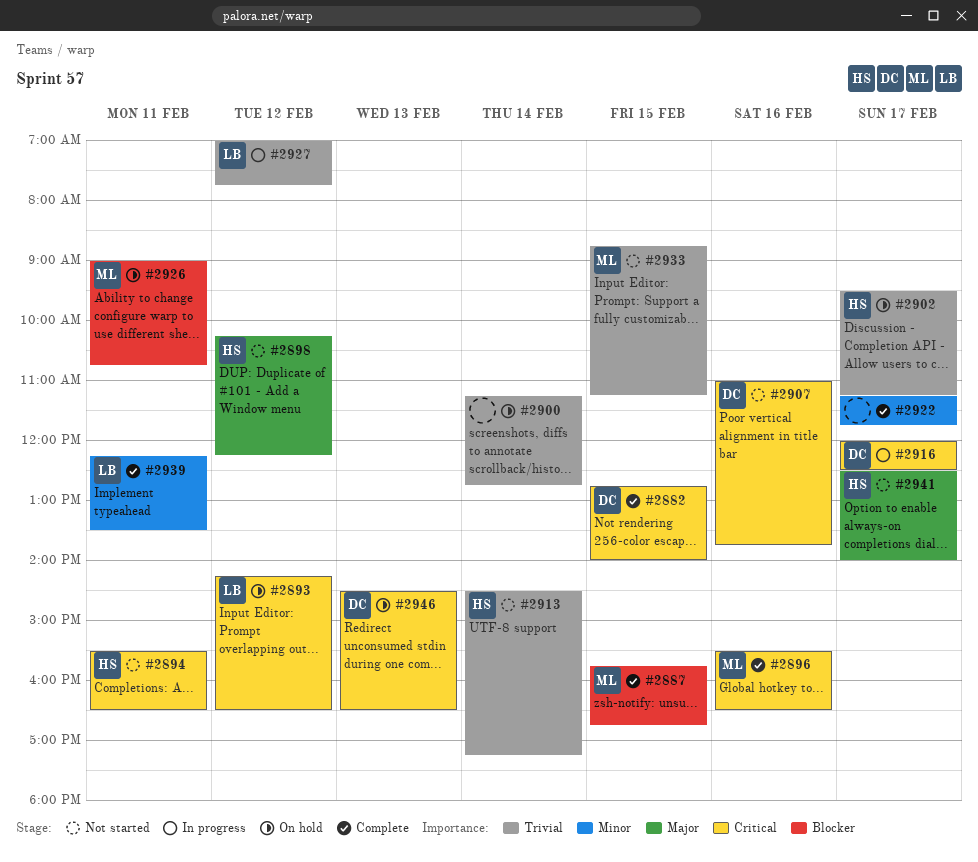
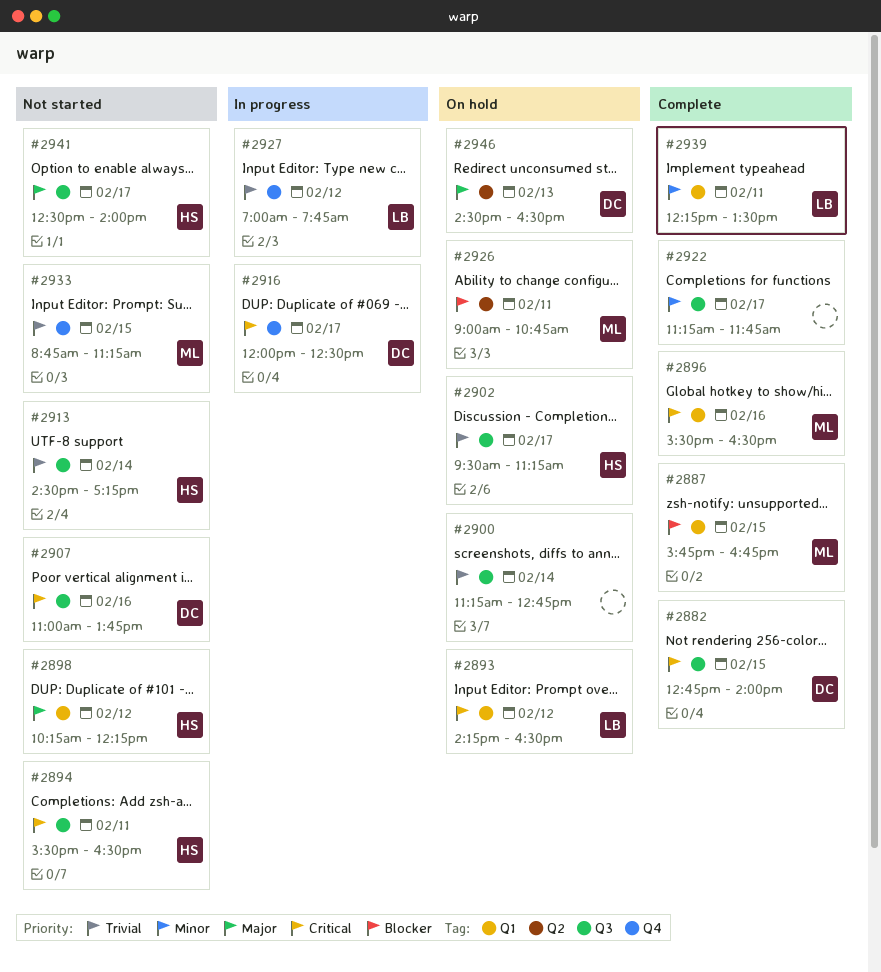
#2946, priority: Critical -> Major

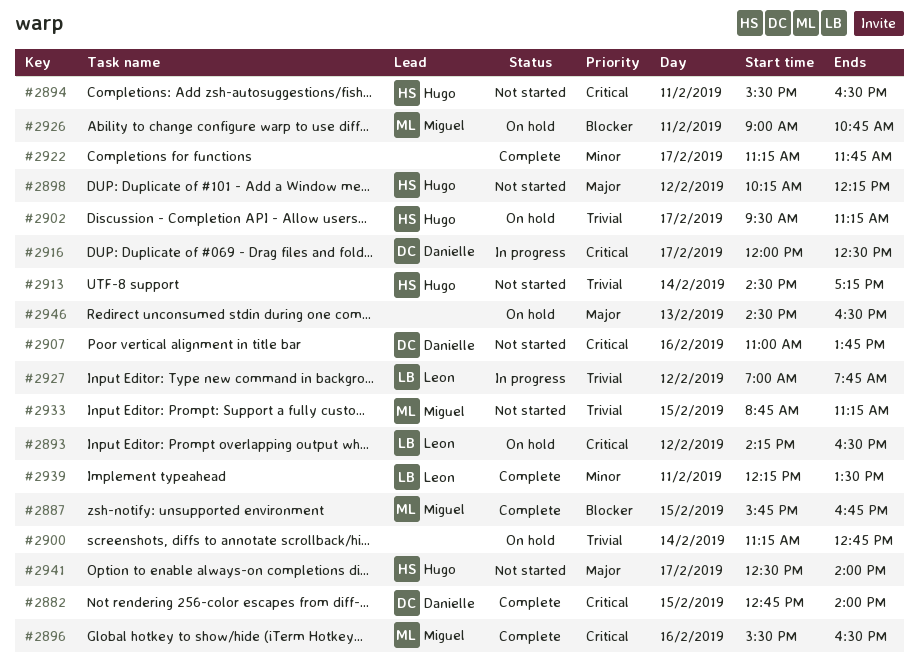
#2946, owner: Danielle -> none

